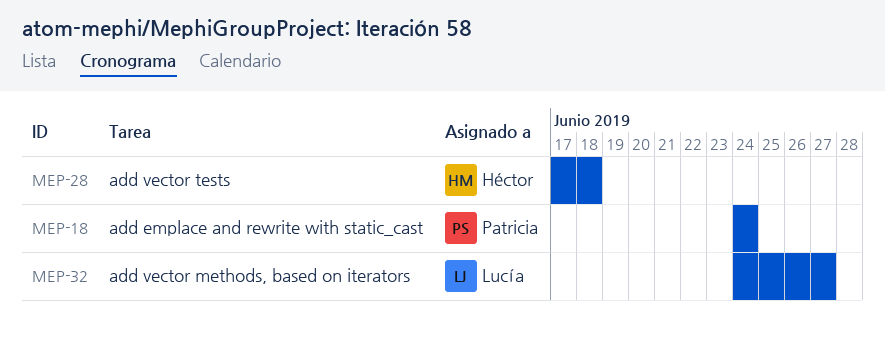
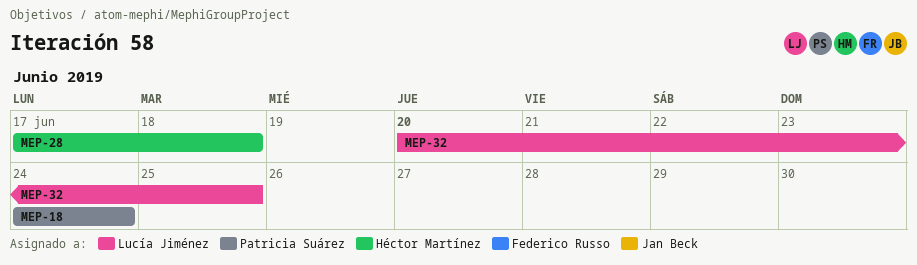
MEP-32, start: Jun 24 -> Jun 20
MEP-32, due: Jun 27 -> Jun 25

